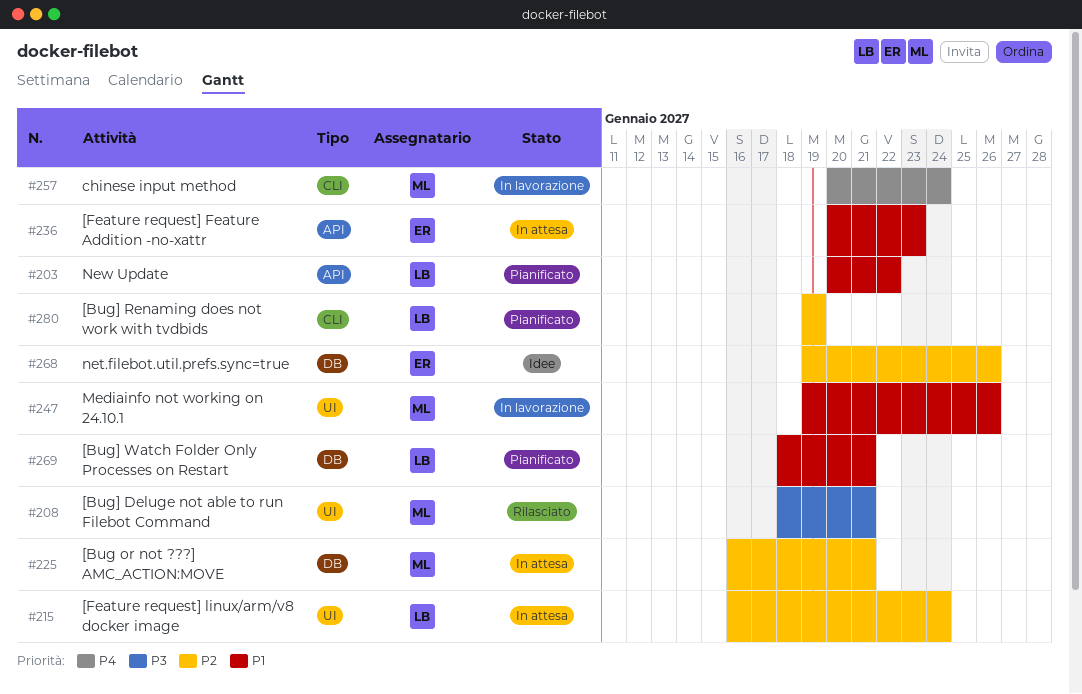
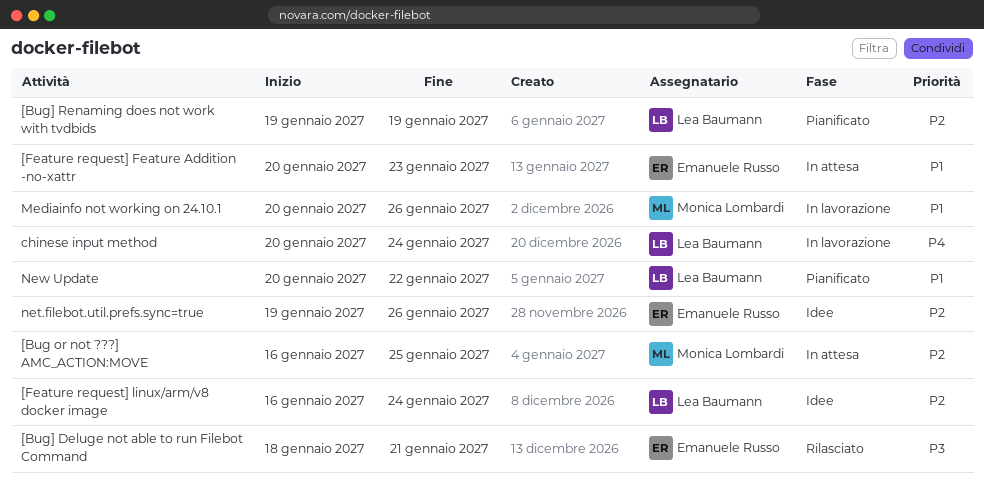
[Bug or not ???] AMC_ACTION:MOVE, due: Jan 21 -> Jan 25
[Bug] Deluge not able to run Filebot Command, owner: Monica Lombardi -> Emanuele Russo
[Bug] Watch Folder Only Processes on Restart: present -> none
[Feature request] linux/arm/v8 docker image, status: In attesa -> Idee
chinese input method, owner: Monica Lombardi -> Lea Baumann
Mediainfo not working on 24.10.1, start: Jan 19 -> Jan 20

